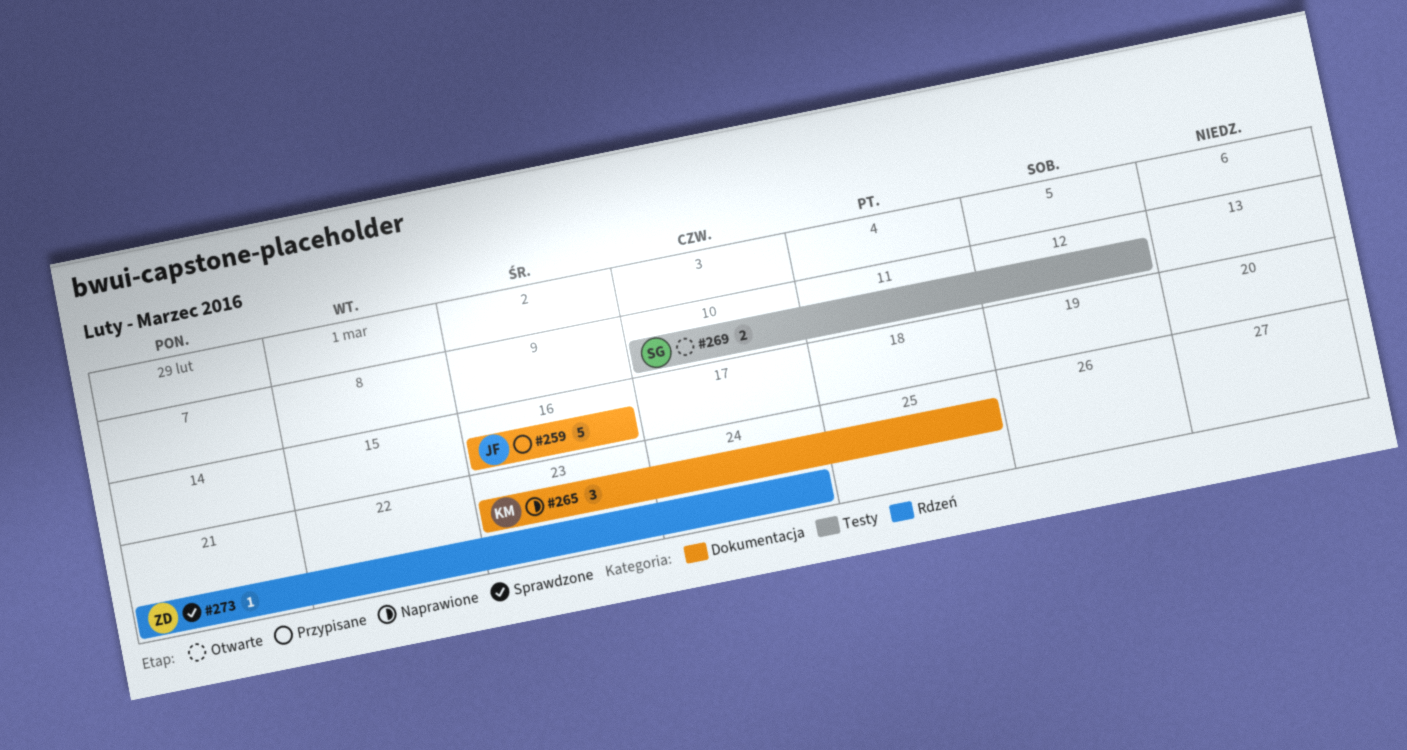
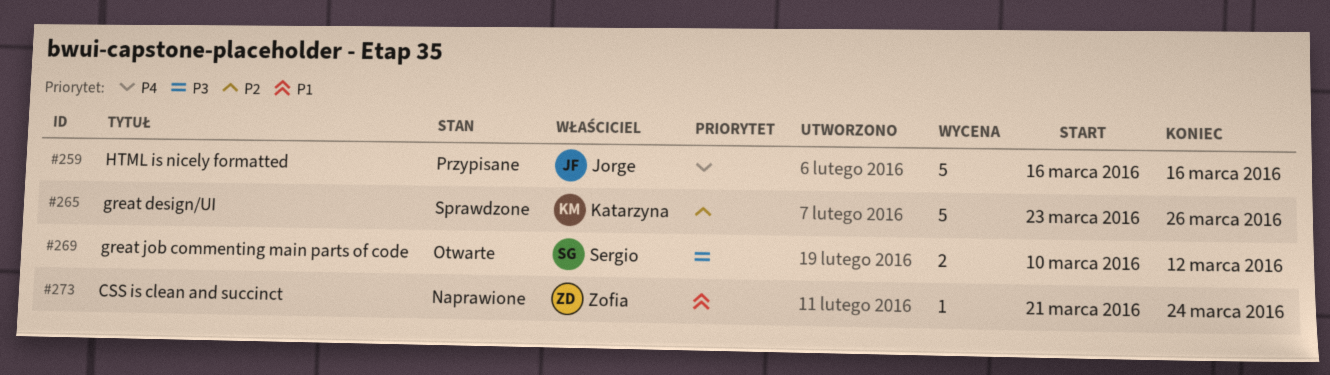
#265, status: Naprawione -> Sprawdzone
#265, estimate: 3 -> 5
#265, due: Mar 25 -> Mar 26
#273, status: Sprawdzone -> Naprawione

